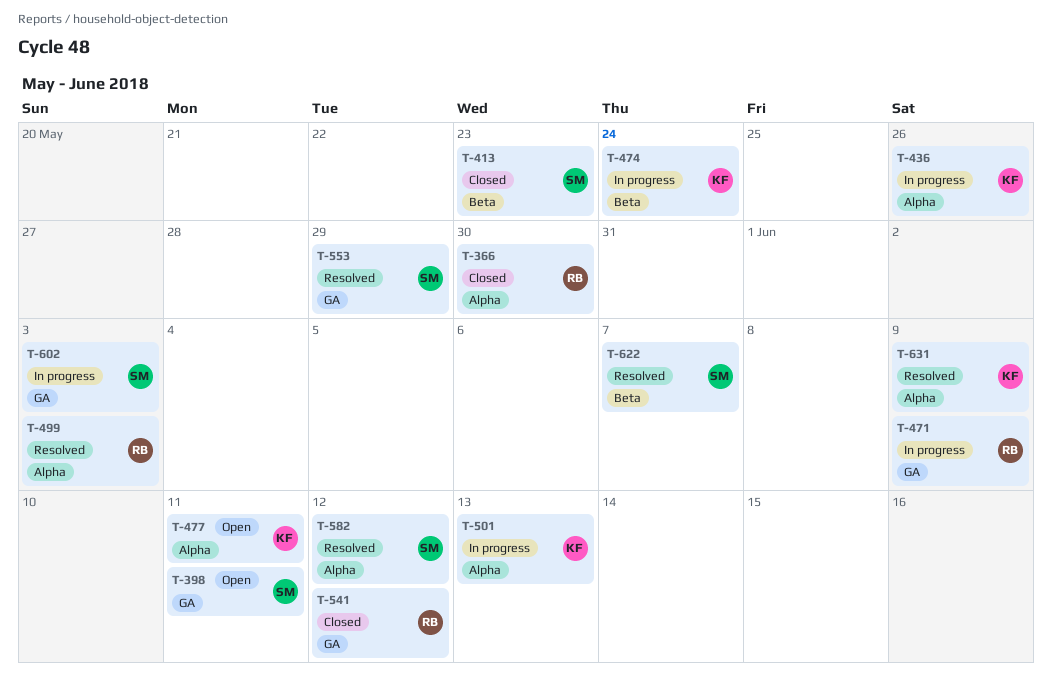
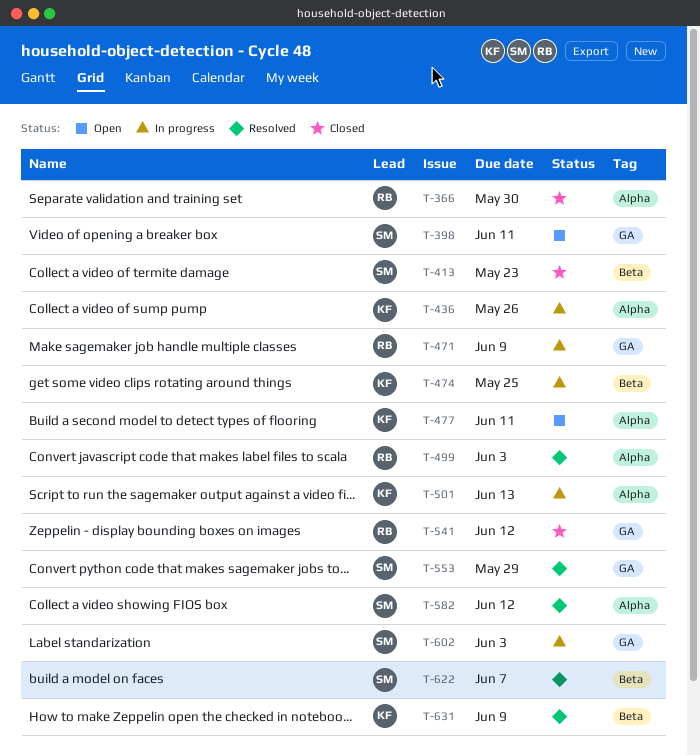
T-474, due: May 24 -> May 25
T-631, label: Alpha -> Beta

